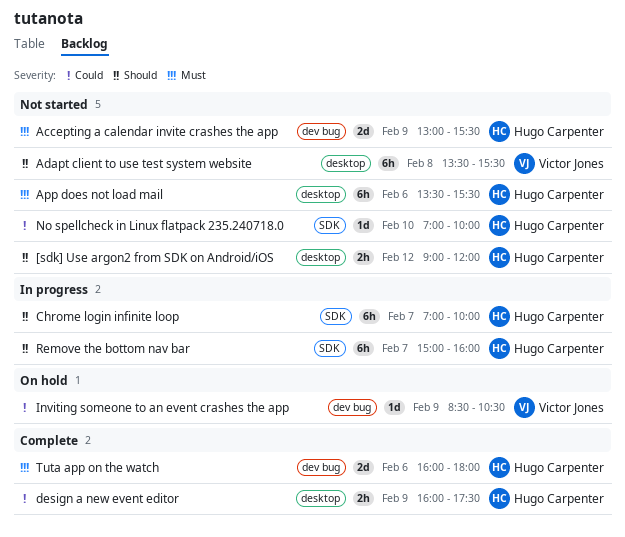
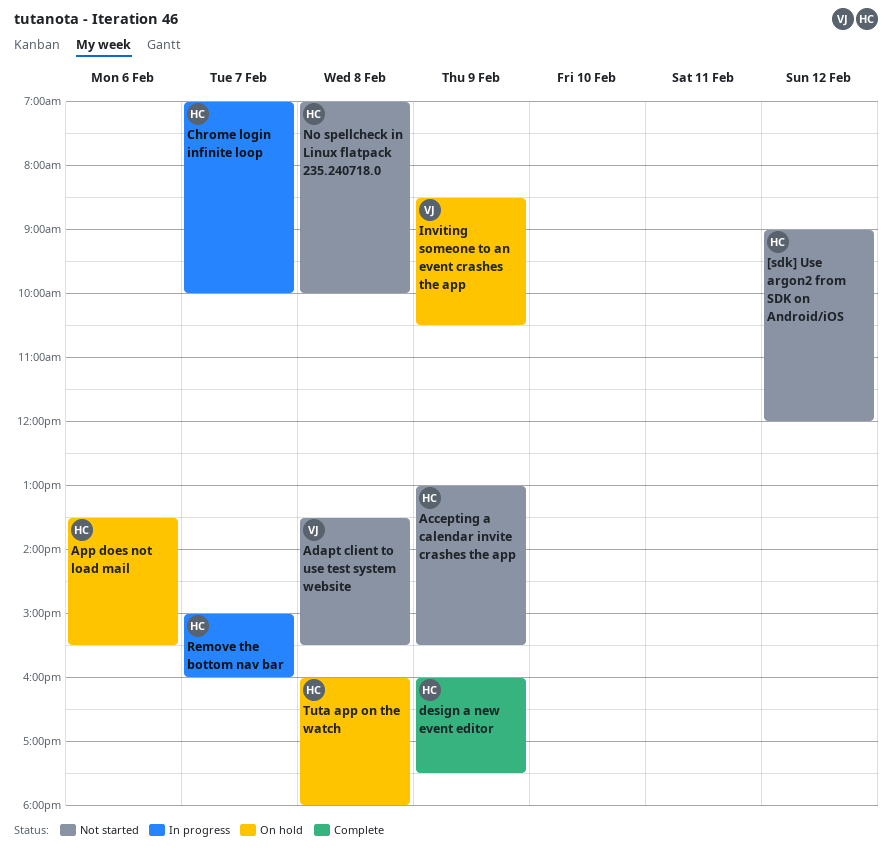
App does not load mail, status: Not started -> On hold
No spellcheck in Linux flatpack 235.240718.0, day: Feb 10 -> Feb 8
Tuta app on the watch, status: Complete -> On hold
Tuta app on the watch, day: Feb 6 -> Feb 8

